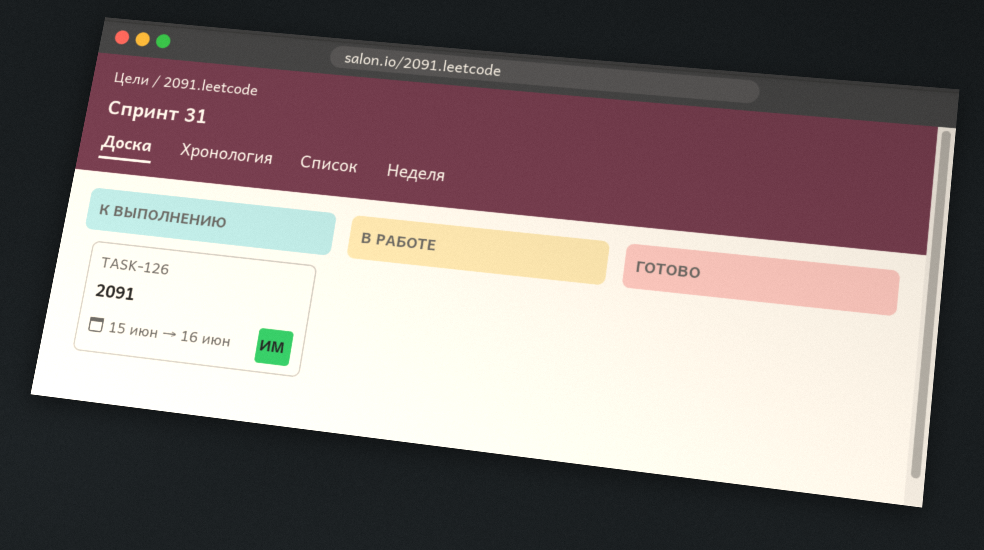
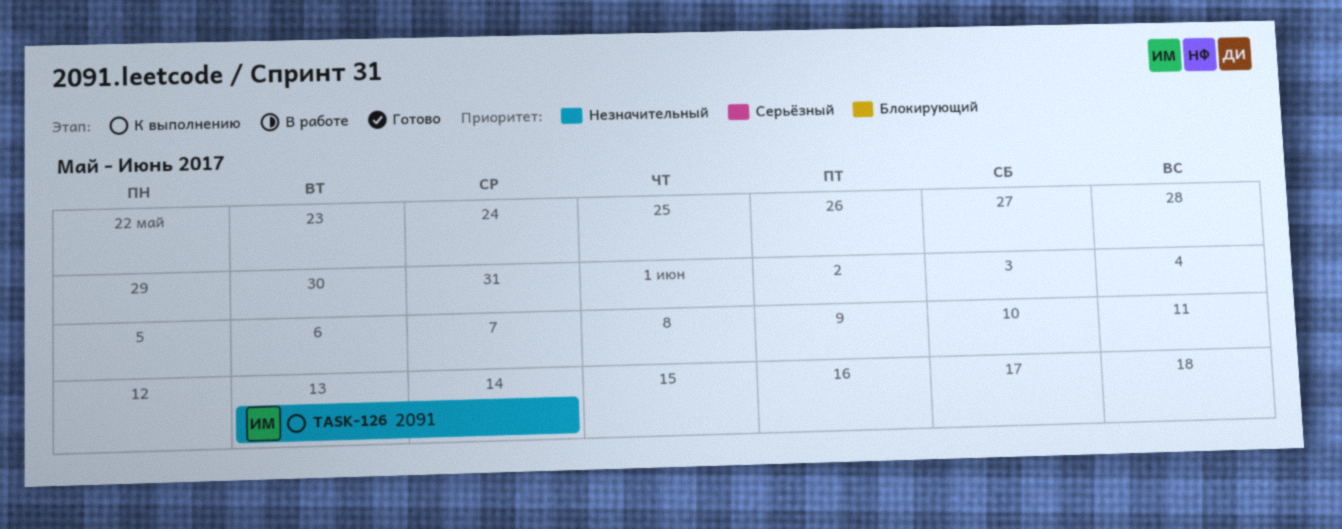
TASK-126, start: Jun 15 -> Jun 13
TASK-126, due: Jun 16 -> Jun 14

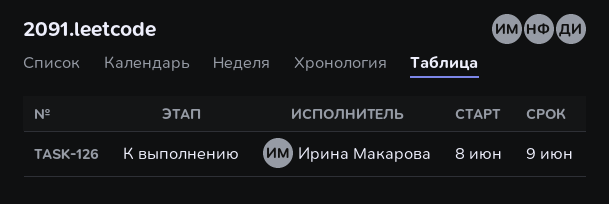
TASK-126, start: Jun 13 -> Jun 8
TASK-126, due: Jun 14 -> Jun 9

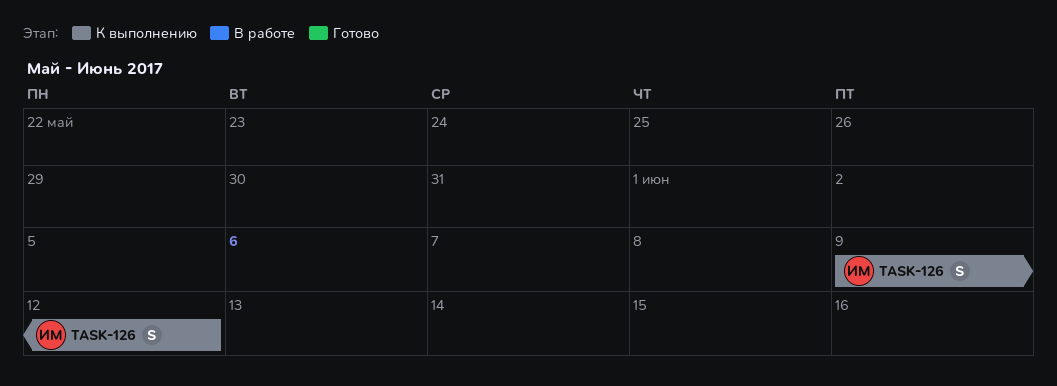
TASK-126, start: Jun 8 -> Jun 9
TASK-126, due: Jun 9 -> Jun 12

